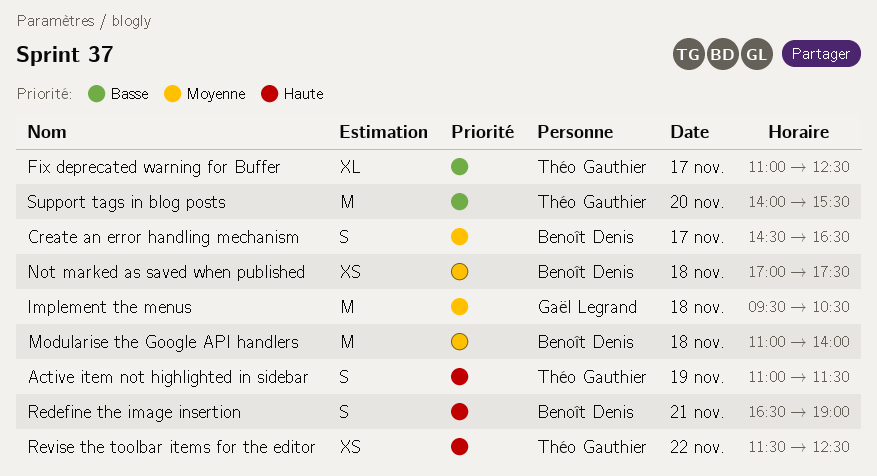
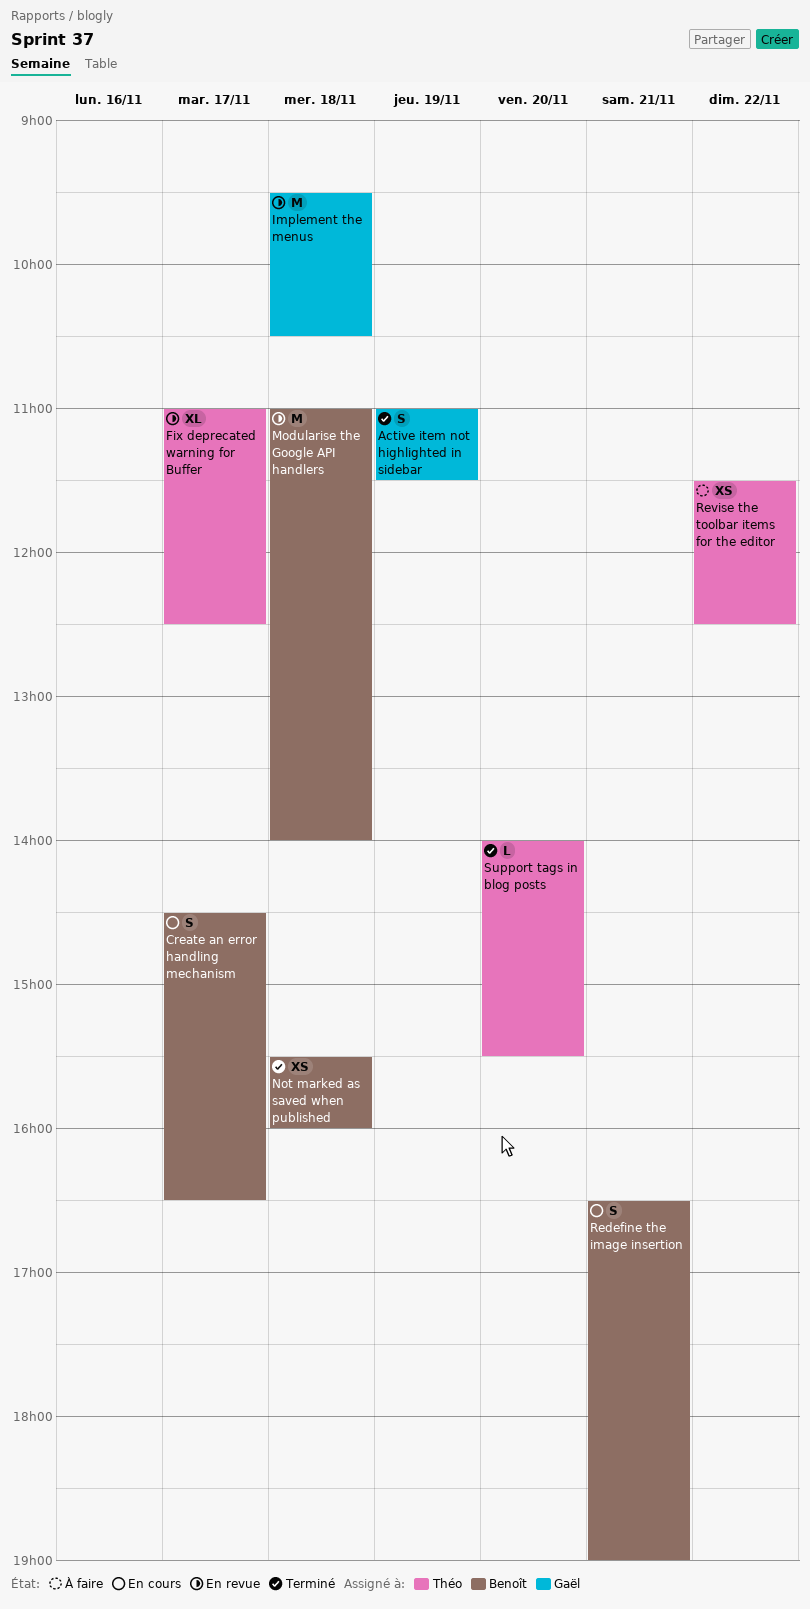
Active item not highlighted in sidebar, owner: Théo Gauthier -> Gaël Legrand
Not marked as saved when published, begins: 17:00 -> 15:30
Not marked as saved when published, ends: 17:30 -> 16:00
Support tags in blog posts, estimate: M -> L

